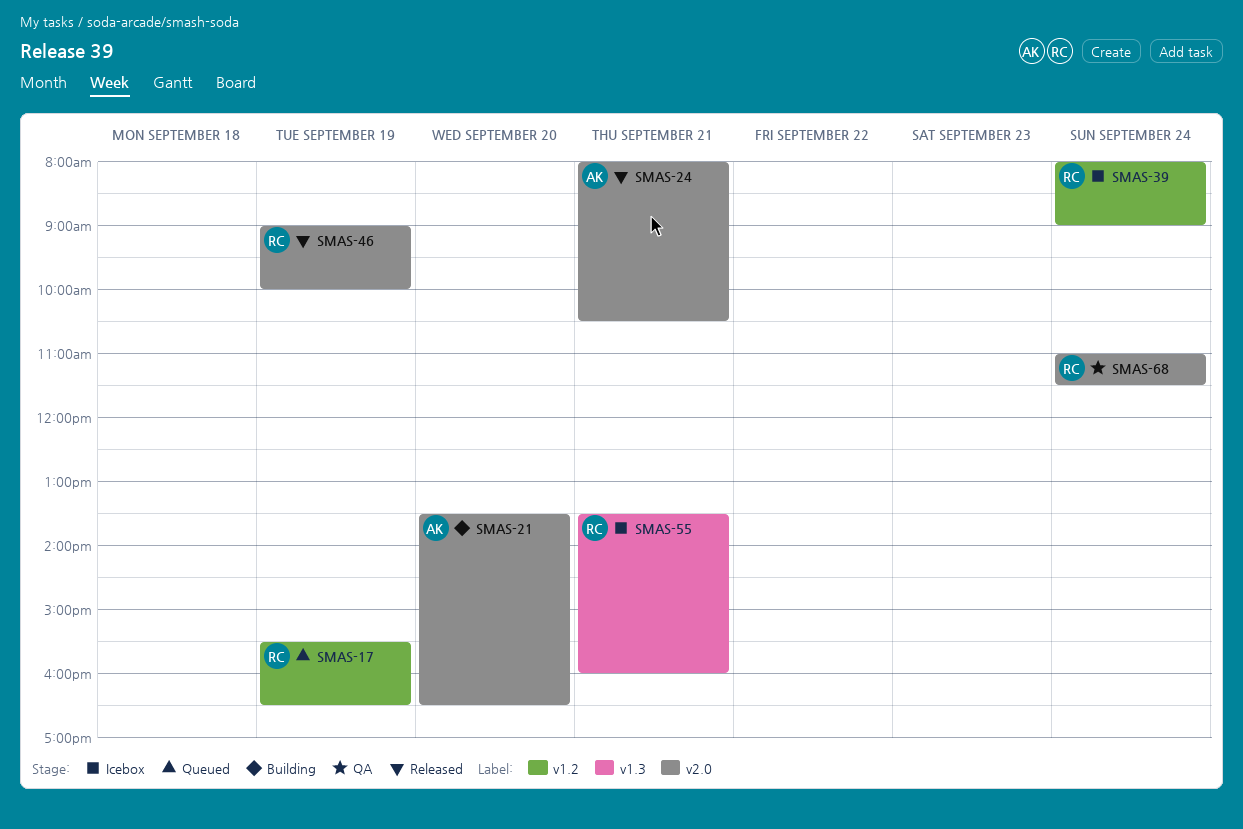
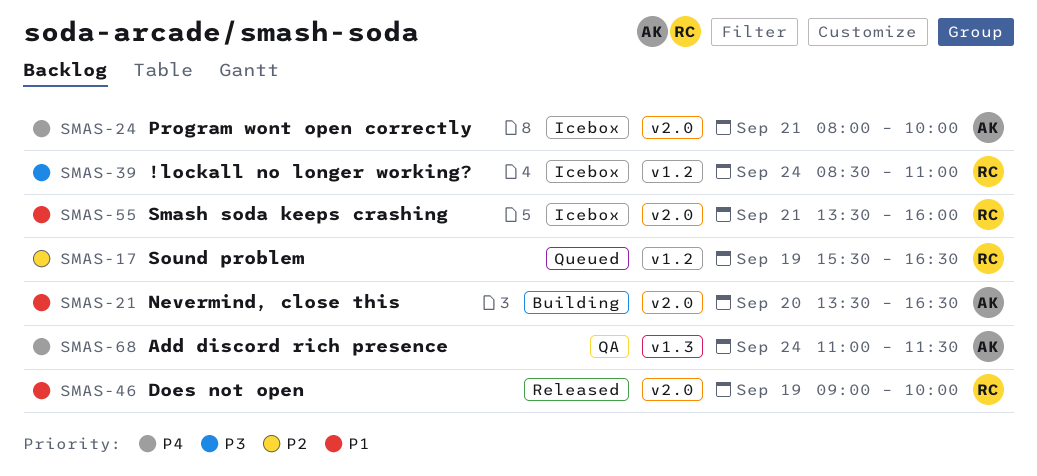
SMAS-24, status: Released -> Icebox
SMAS-24, ends: 10:30 -> 10:00
SMAS-39, begins: 08:00 -> 08:30
SMAS-39, ends: 09:00 -> 11:00
SMAS-55, label: v1.3 -> v2.0
SMAS-68, owner: RC -> AK
SMAS-68, label: v2.0 -> v1.3

